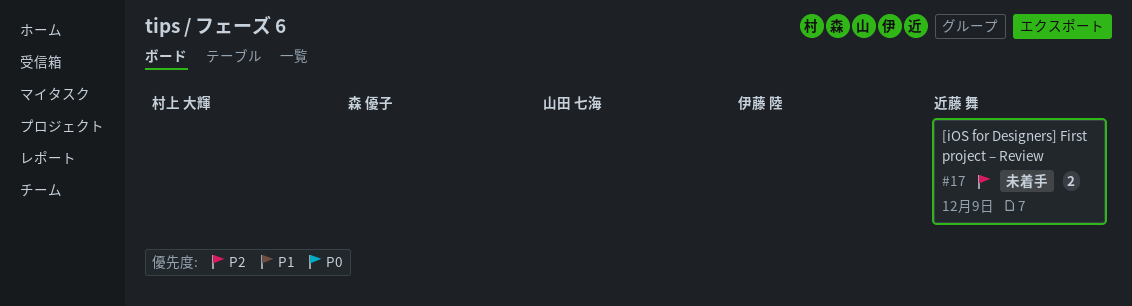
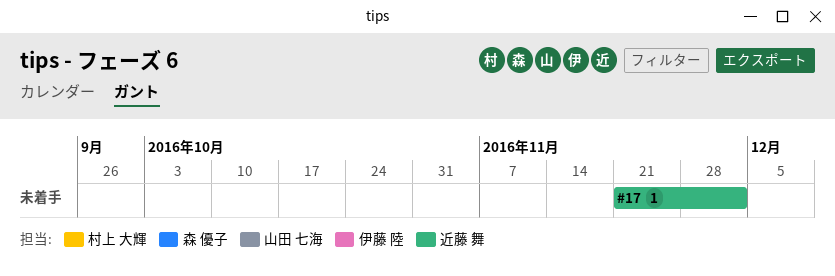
#17, estimate: 2 -> 1
#17, due: Dec 9 -> Dec 2

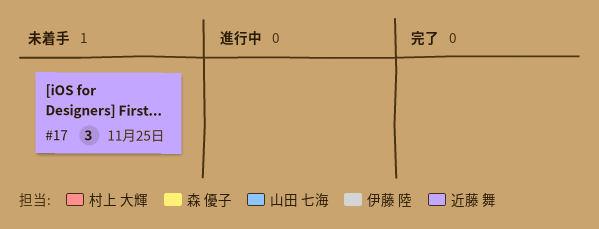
#17, estimate: 1 -> 3
#17, due: Dec 2 -> Nov 25

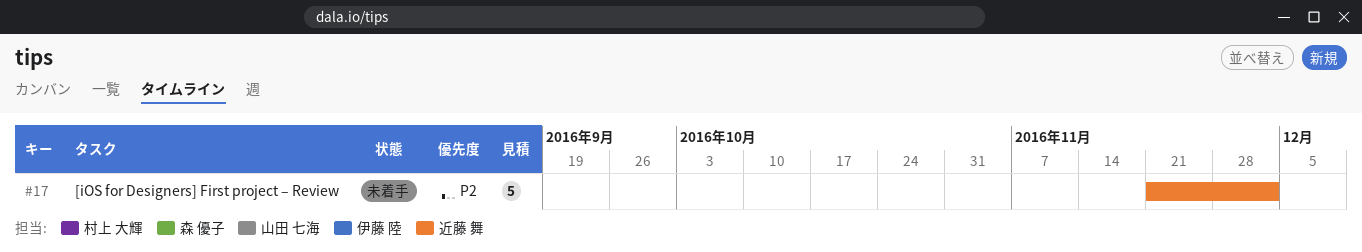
#17, estimate: 3 -> 5
#17, due: Nov 25 -> Dec 2

